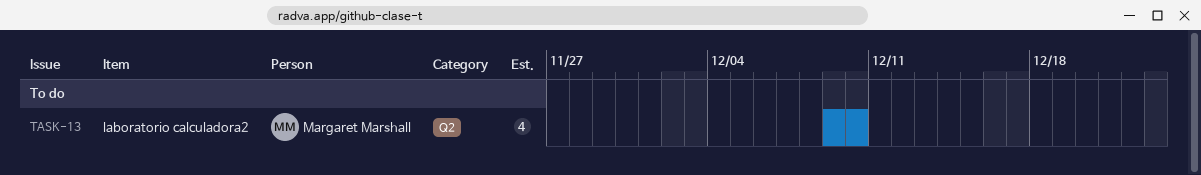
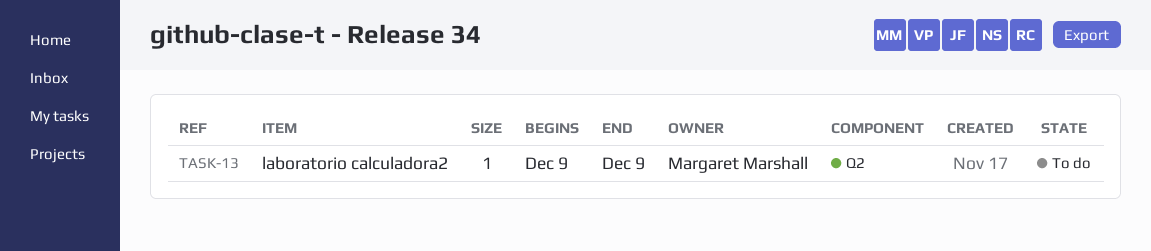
TASK-13, estimate: 4 -> 1
TASK-13, due: Dec 10 -> Dec 9

